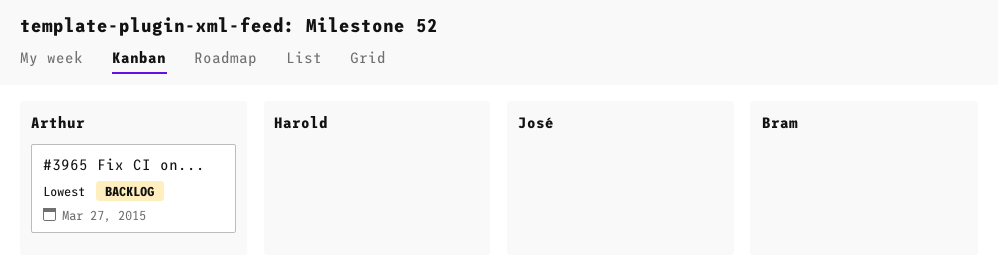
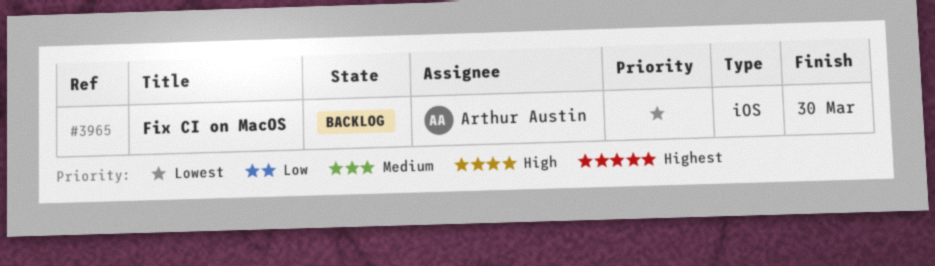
#3965, due: Mar 27 -> Mar 30

